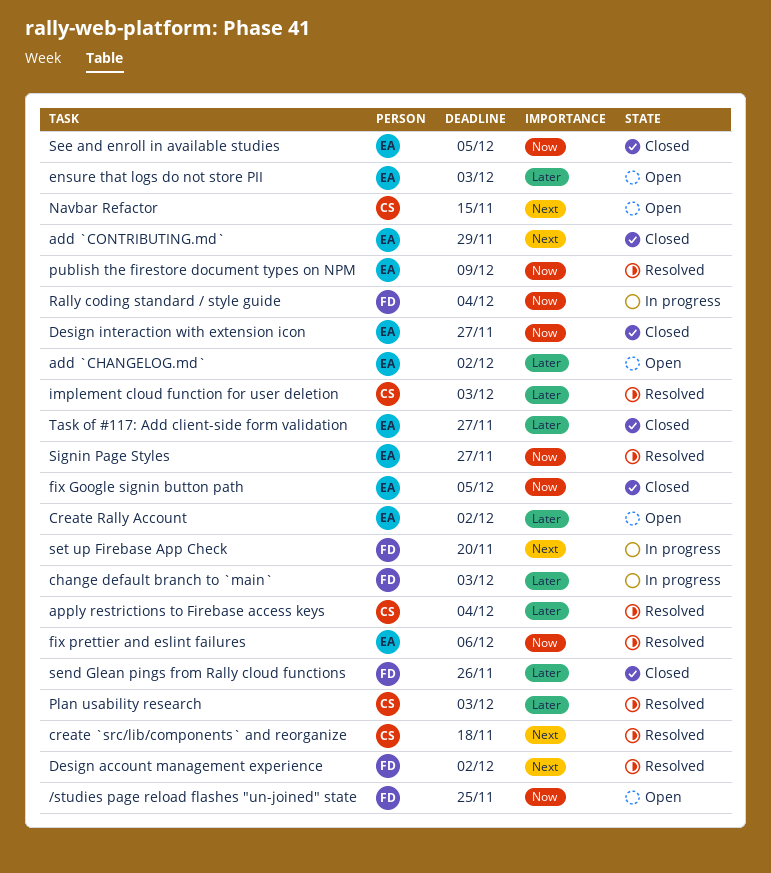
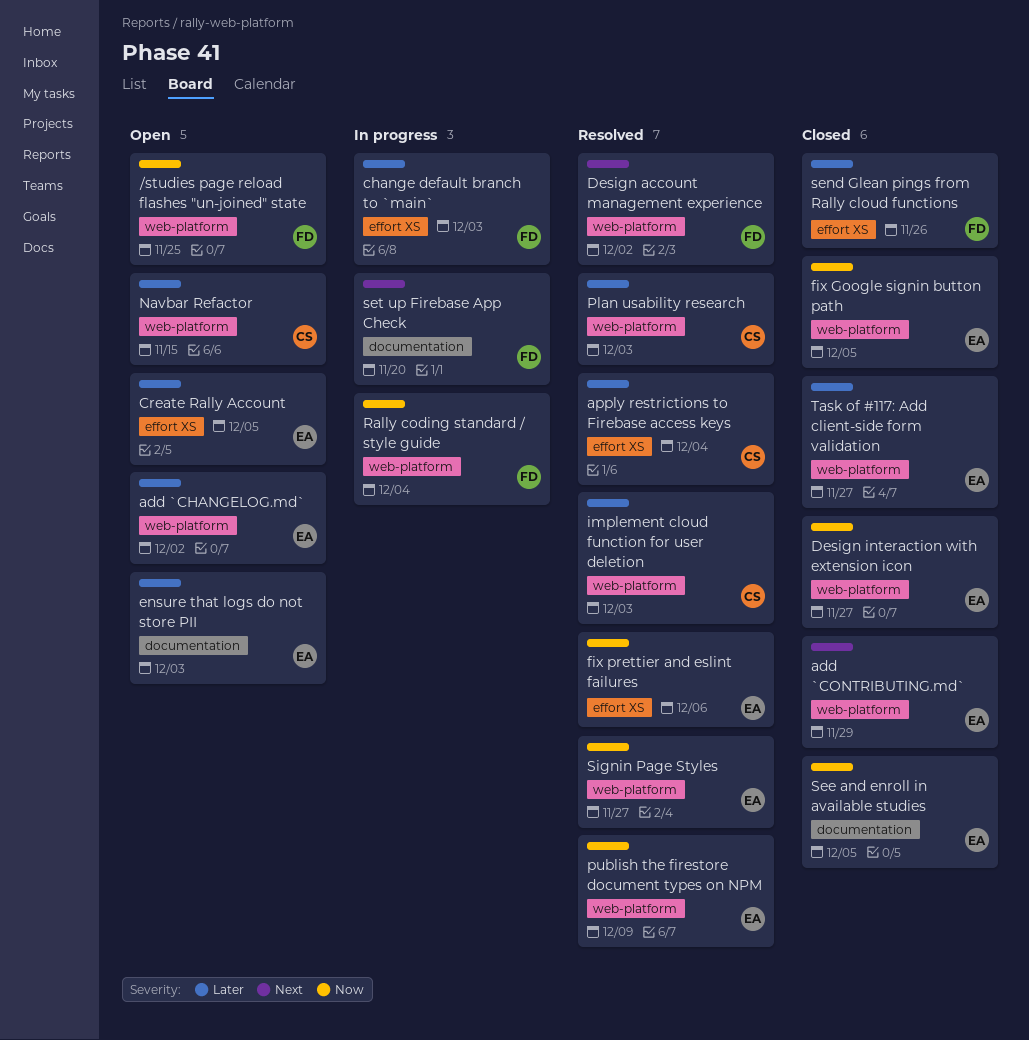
create `src/lib/components` and reorganize: present -> none
Create Rally Account, due: Dec 2 -> Dec 5
Navbar Refactor, priority: Next -> Later

